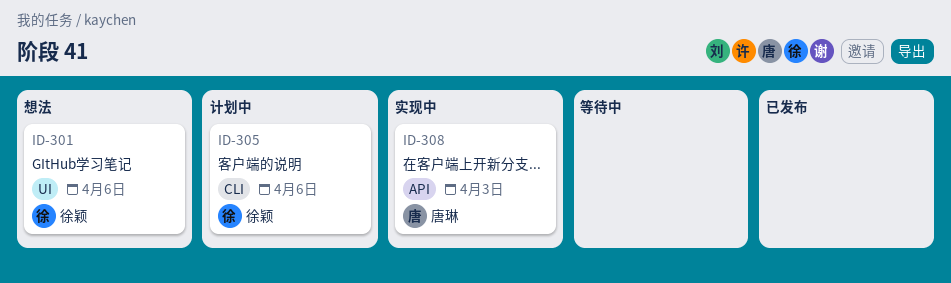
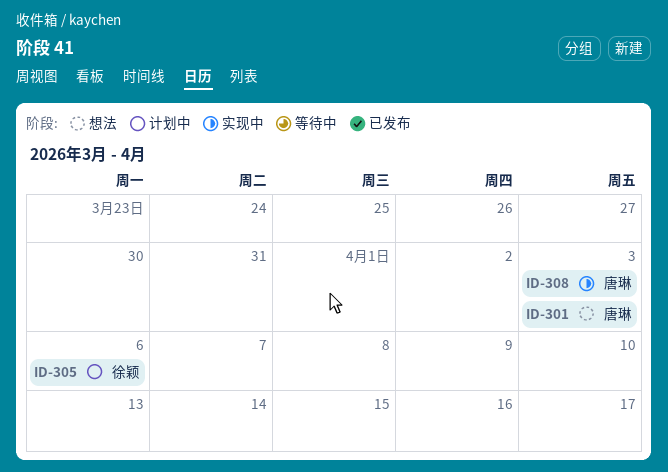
ID-301, owner: 徐颖 -> 唐琳
ID-301, due: Apr 6 -> Apr 3

